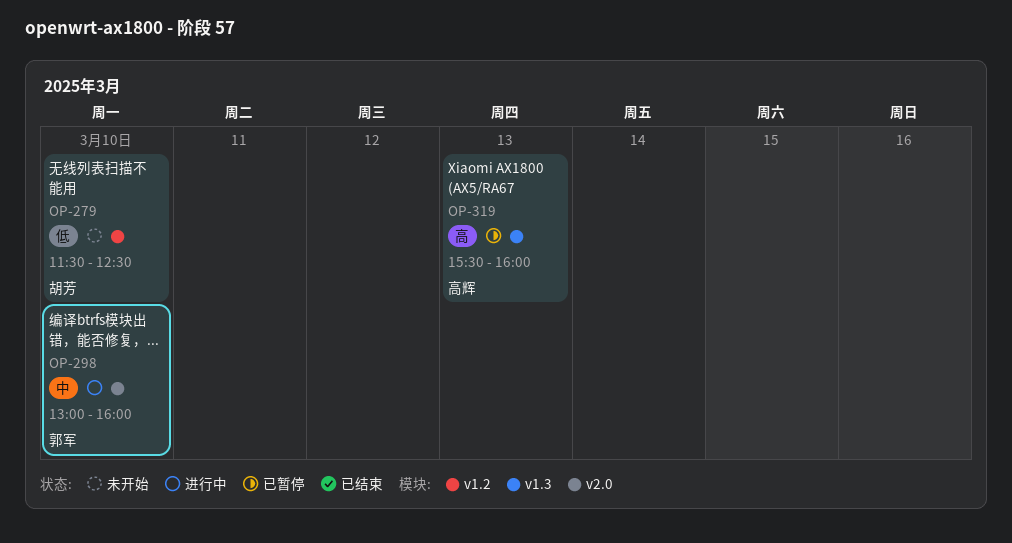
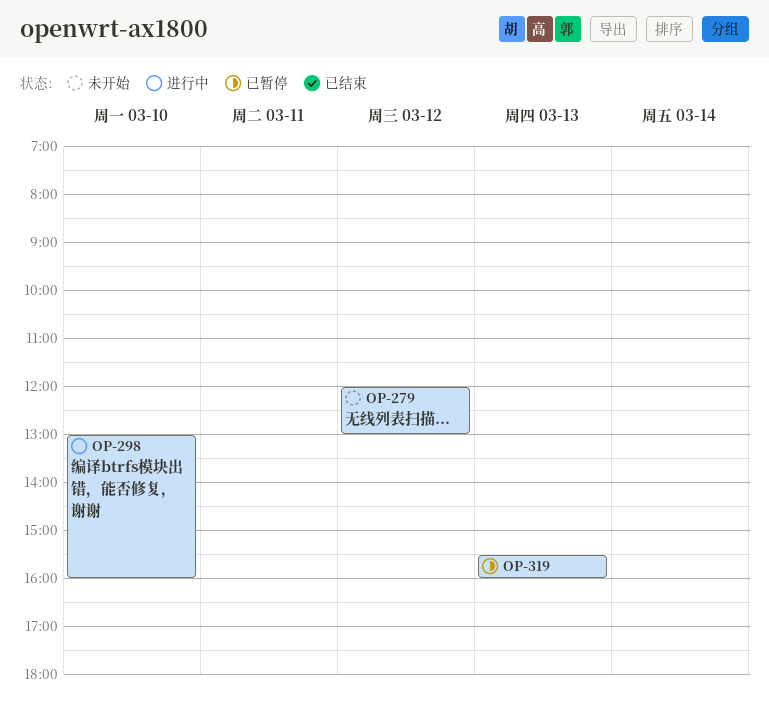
OP-279, day: Mar 10 -> Mar 12
OP-279, begins: 11:30 -> 12:00
OP-279, ends: 12:30 -> 13:00

